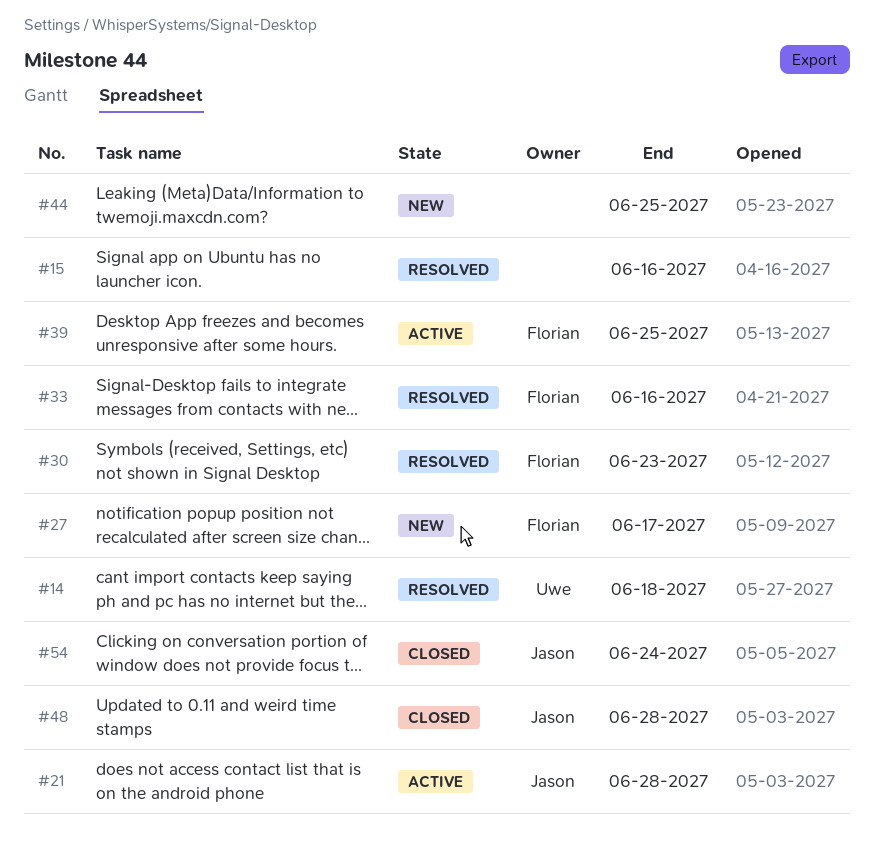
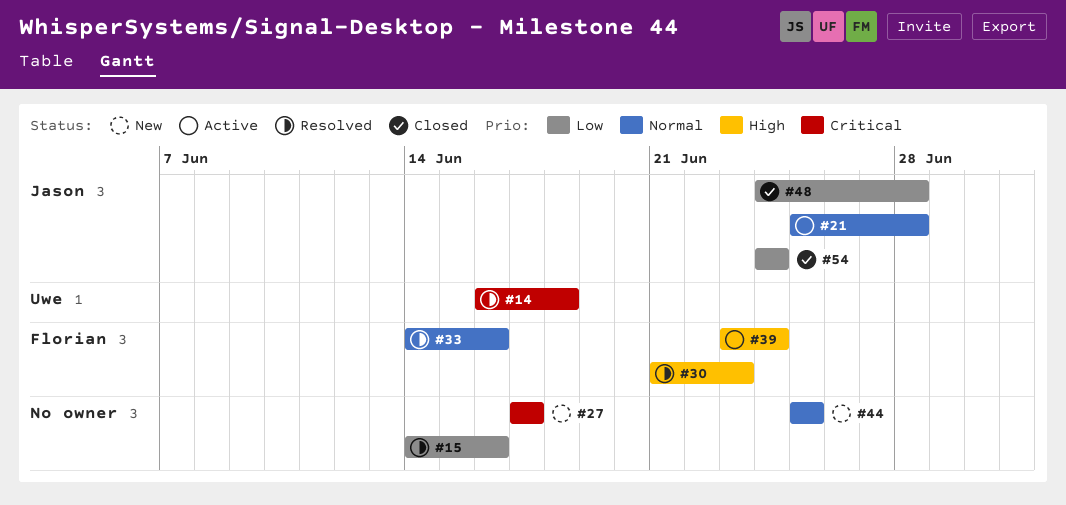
#27, owner: Florian -> none
#39, due: Jun 25 -> Jun 24

